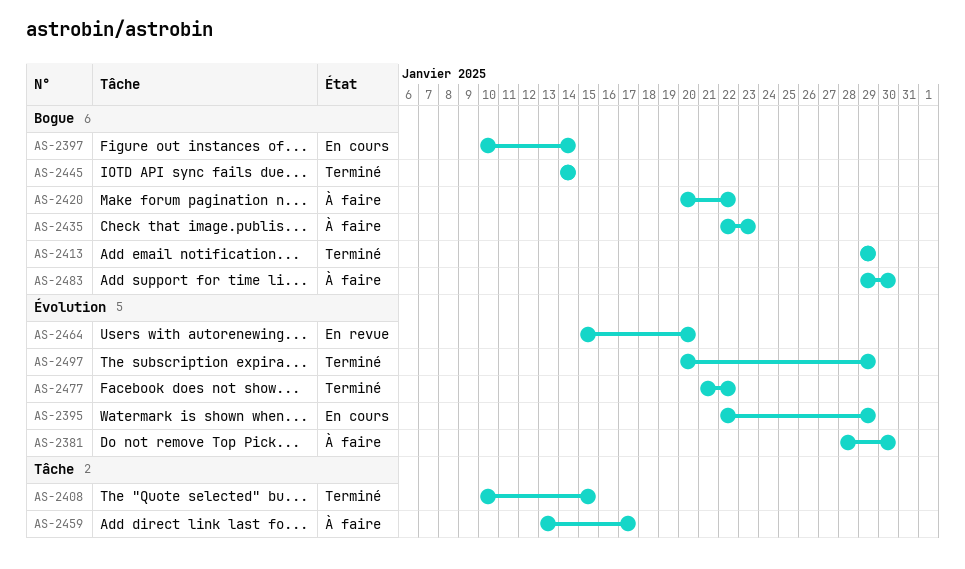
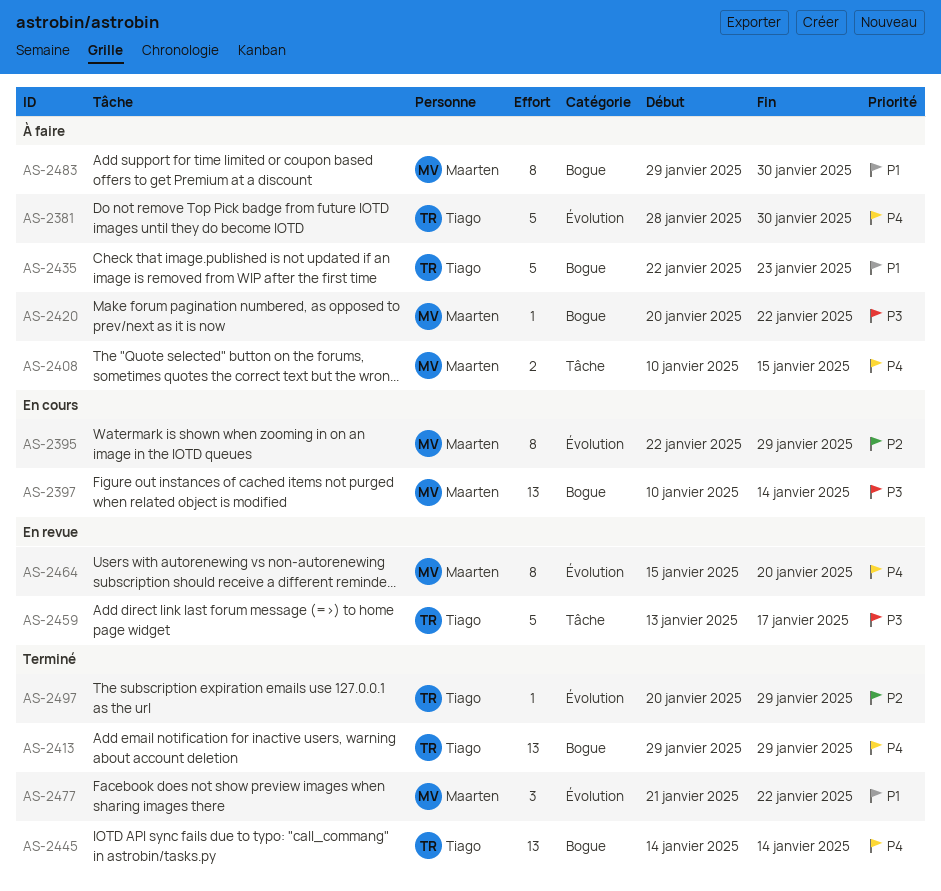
AS-2408, status: Terminé -> À faire
AS-2459, status: À faire -> En revue

